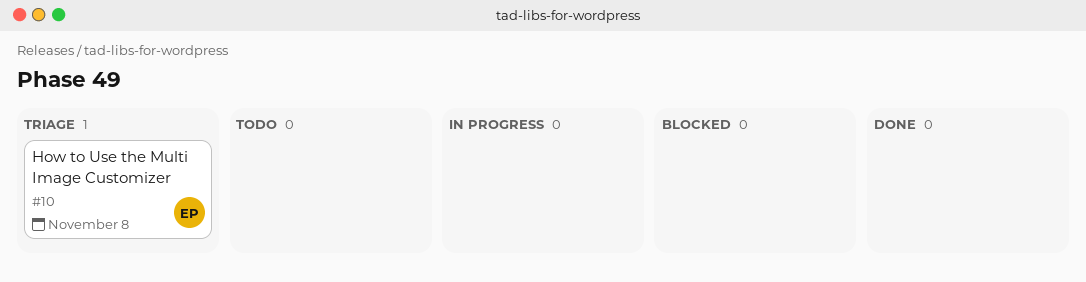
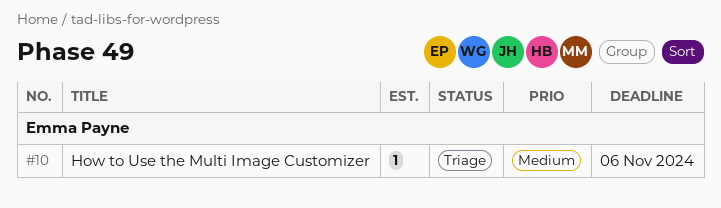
#10, due: Nov 8 -> Nov 6

